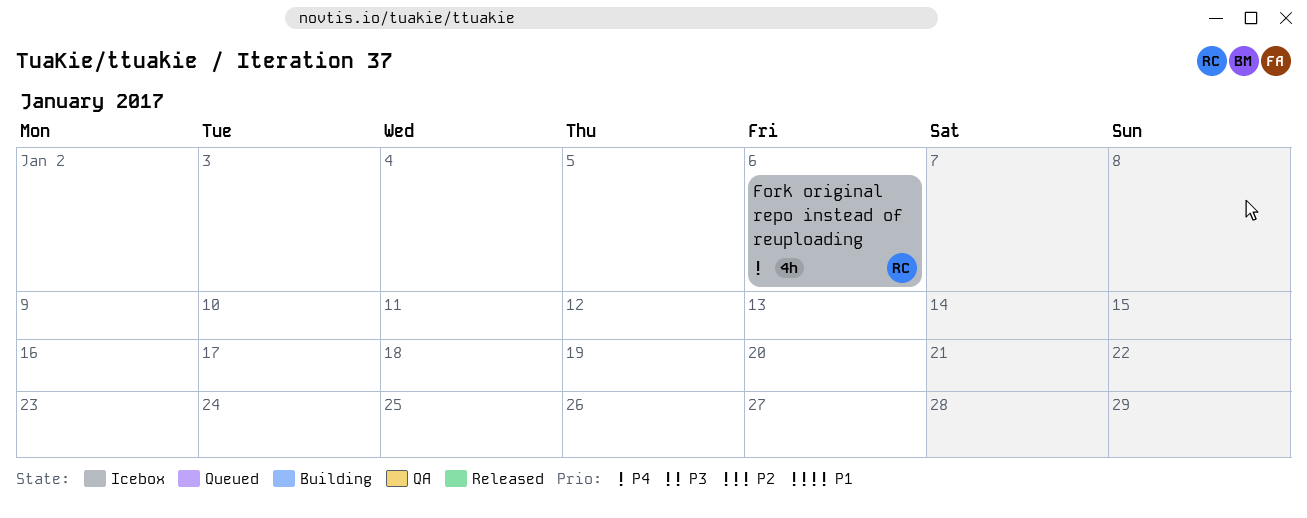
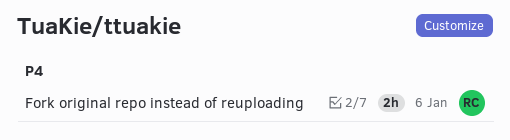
Fork original repo instead of reuploading, estimate: 4h -> 2h

